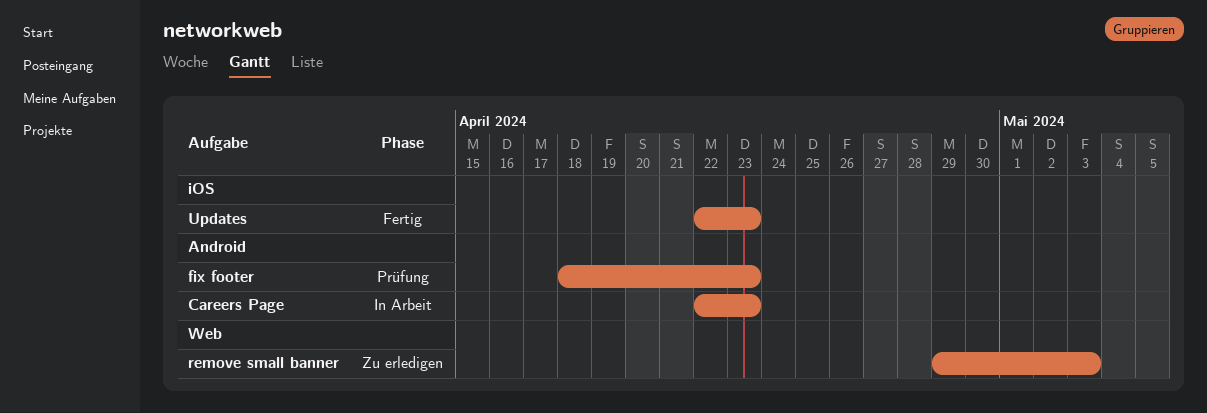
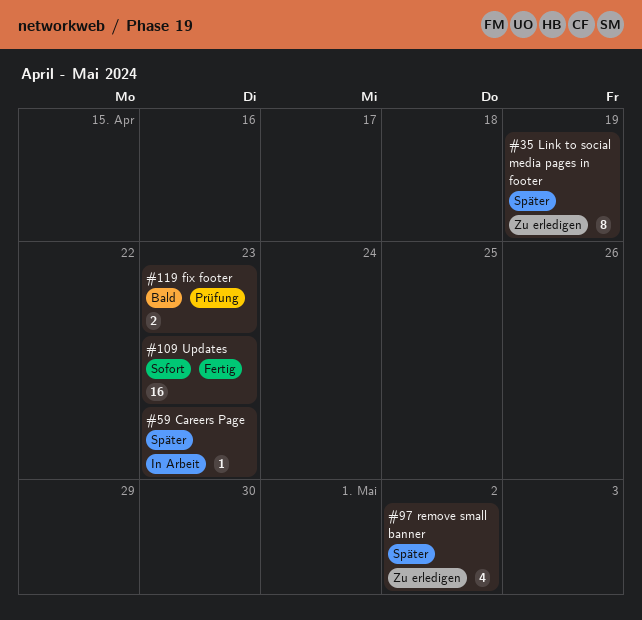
Link to social media pages in footer: none -> present
remove small banner, due: May 3 -> May 2

